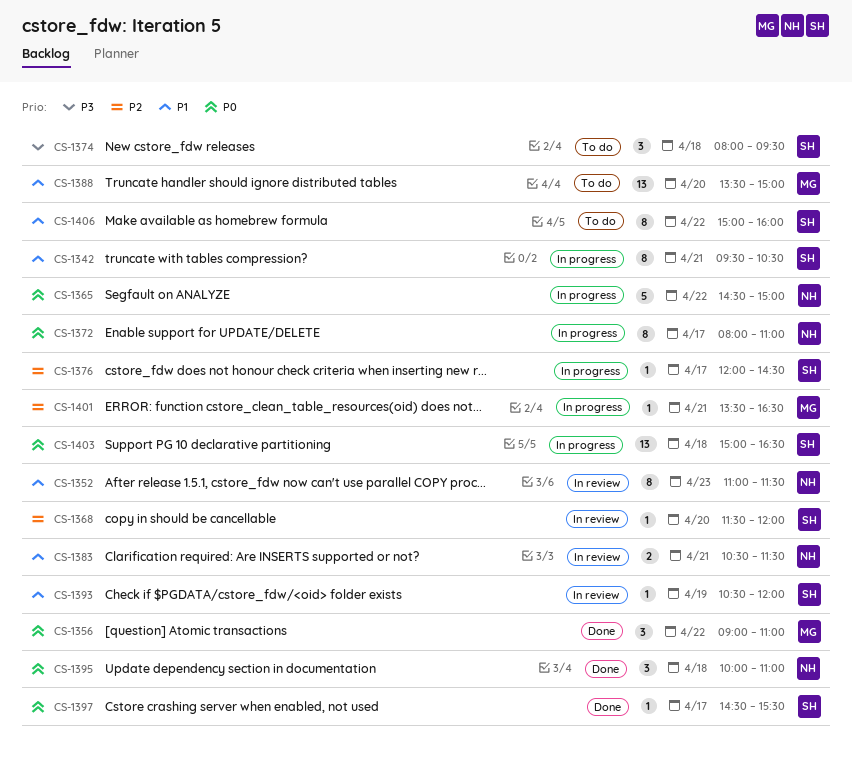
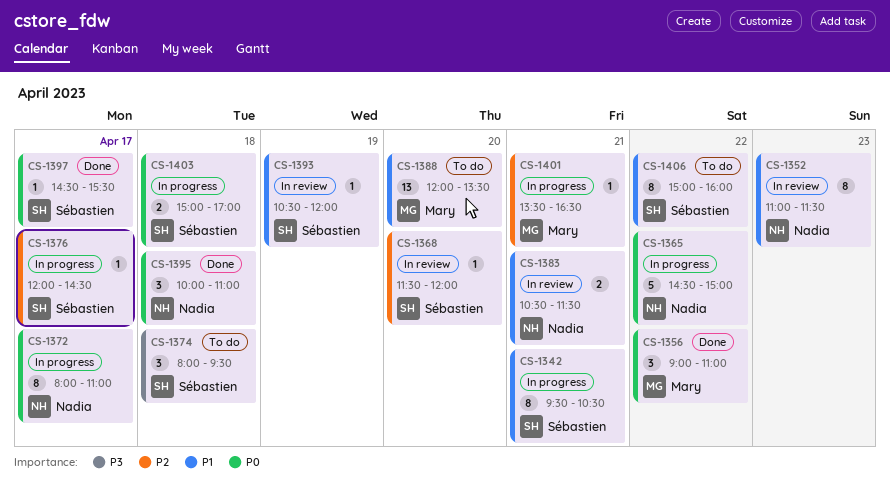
CS-1388, begins: 13:30 -> 12:00
CS-1388, ends: 15:00 -> 13:30
CS-1403, estimate: 13 -> 2
CS-1403, ends: 16:30 -> 17:00

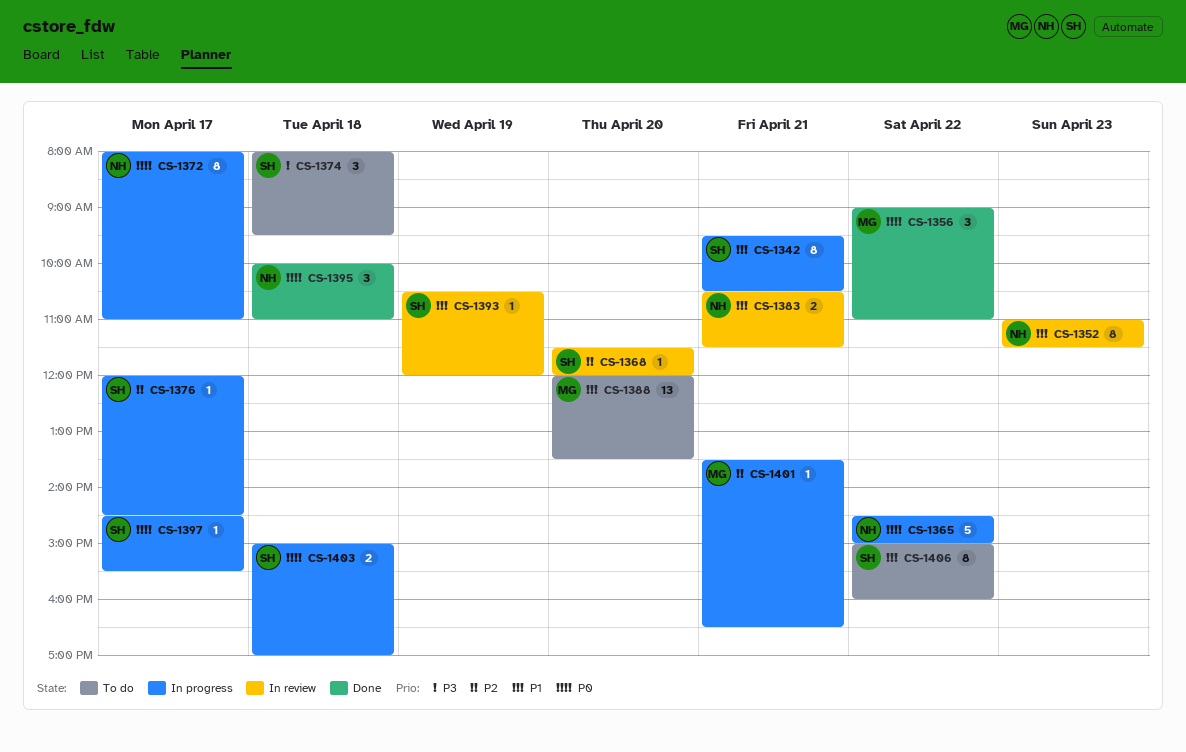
CS-1397, status: Done -> In progress

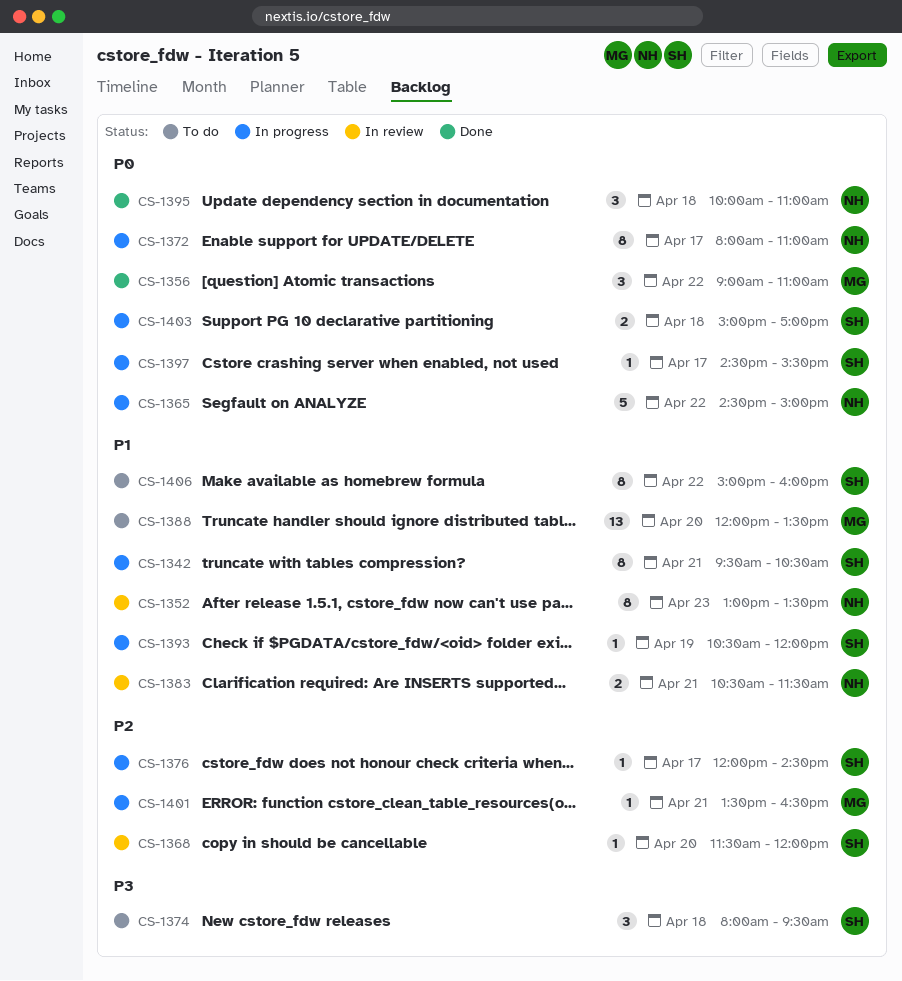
CS-1352, begins: 11:00 -> 13:00
CS-1352, ends: 11:30 -> 13:30
CS-1393, status: In review -> In progress

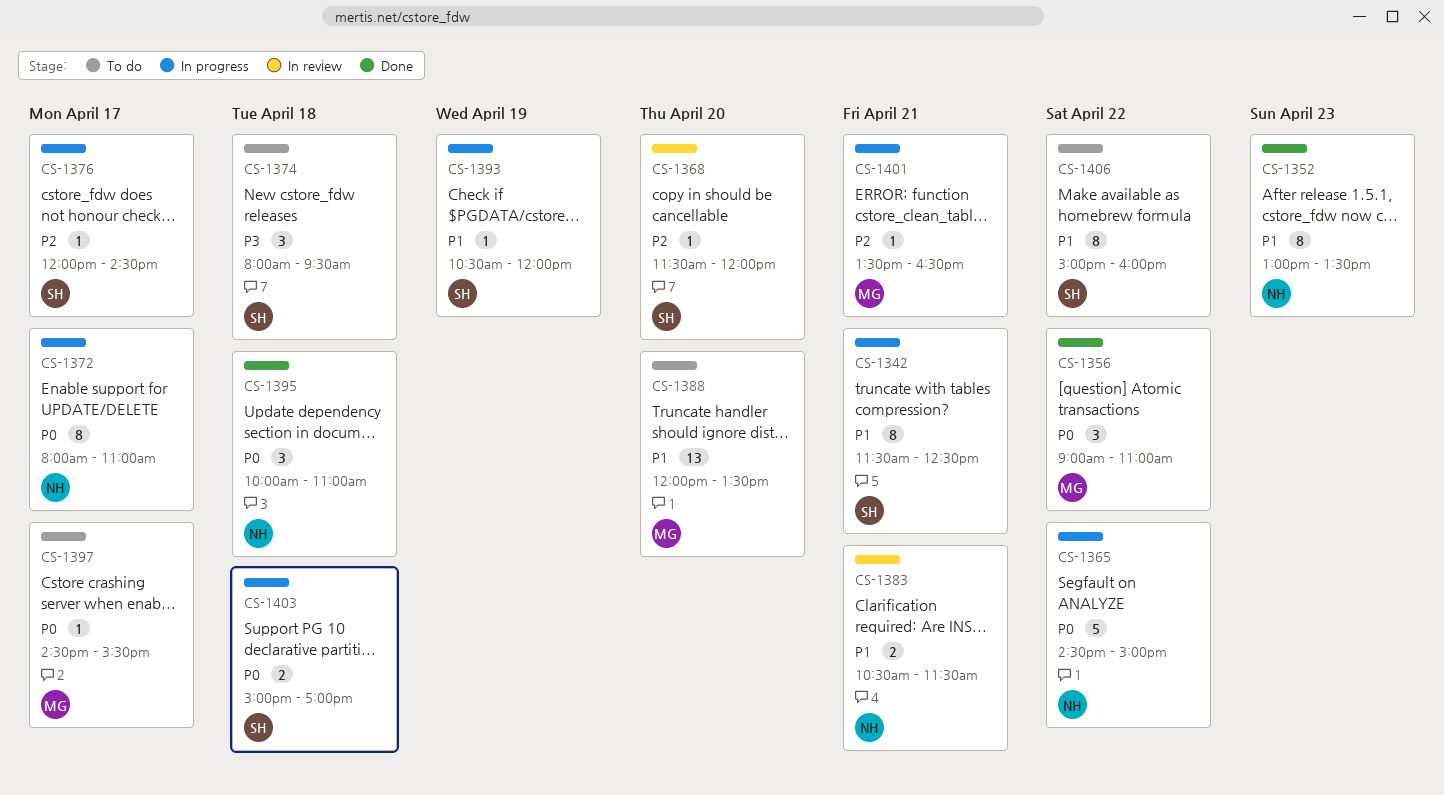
CS-1342, begins: 09:30 -> 11:30
CS-1342, ends: 10:30 -> 12:30
CS-1352, status: In review -> Done
CS-1397, status: In progress -> To do
CS-1397, owner: SH -> MG

